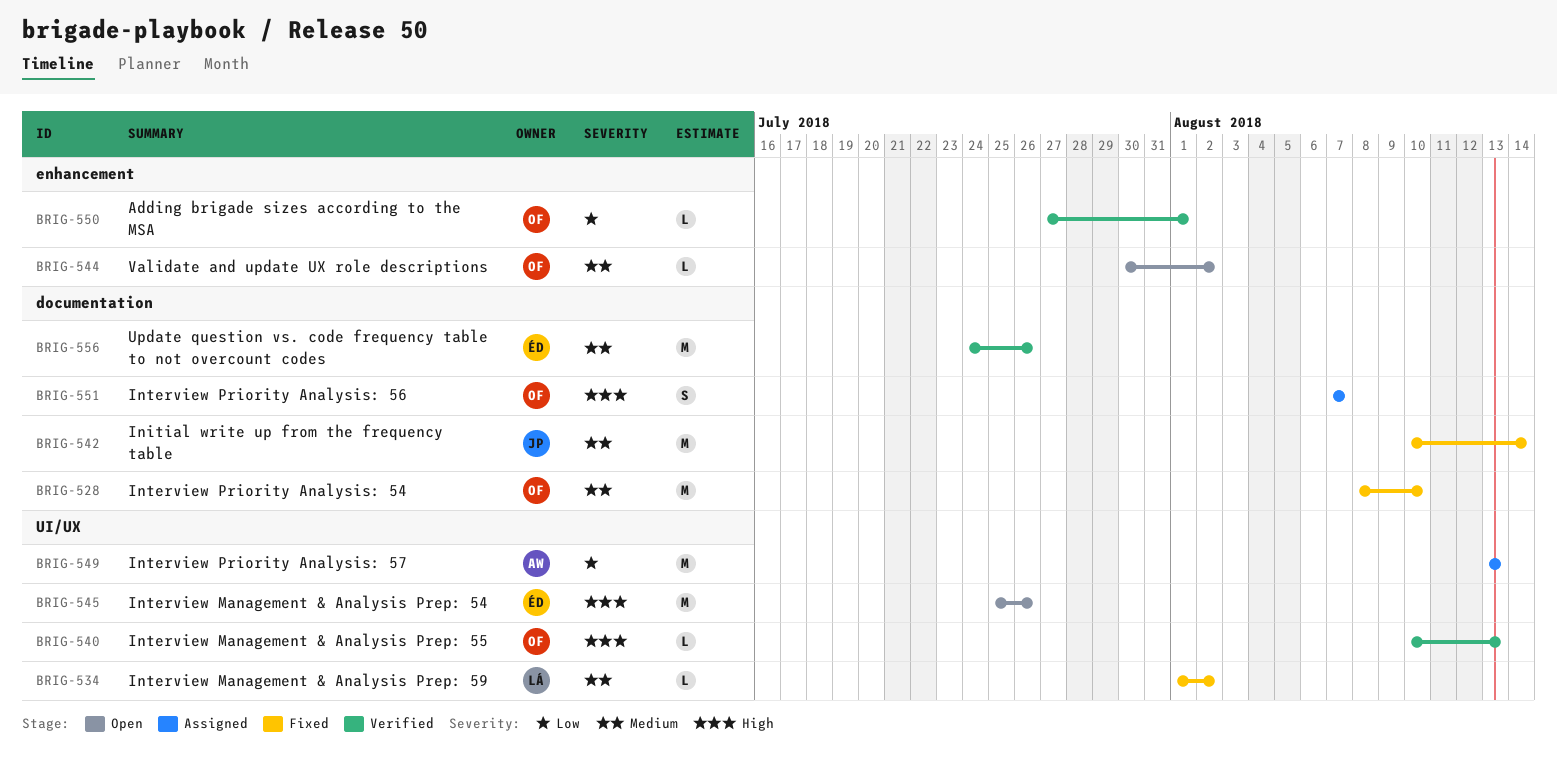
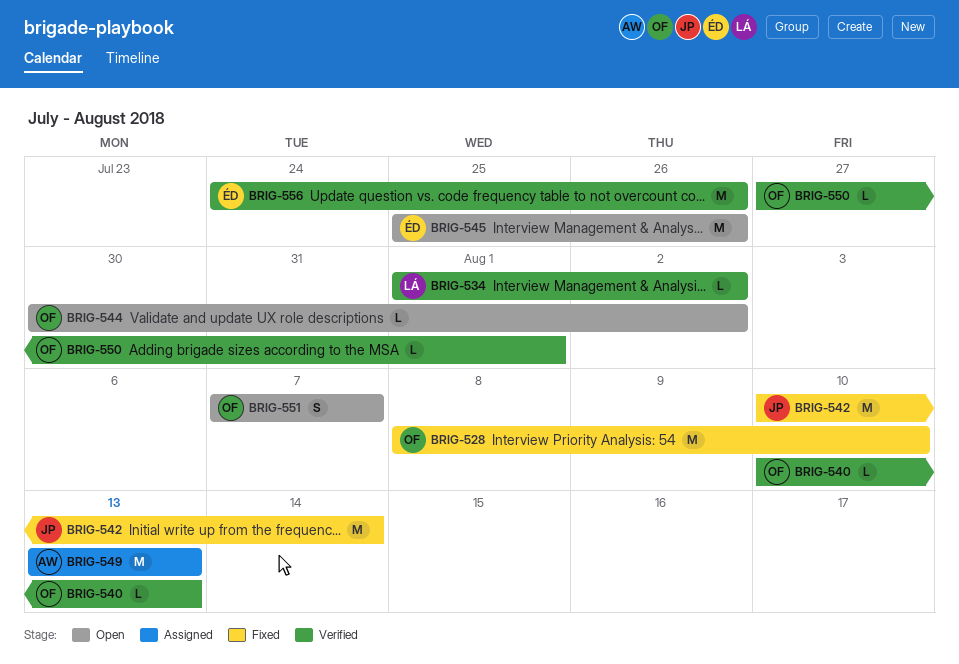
BRIG-534, status: Fixed -> Verified
BRIG-551, status: Assigned -> Open

